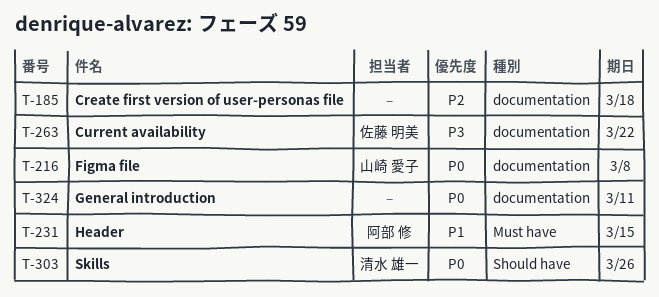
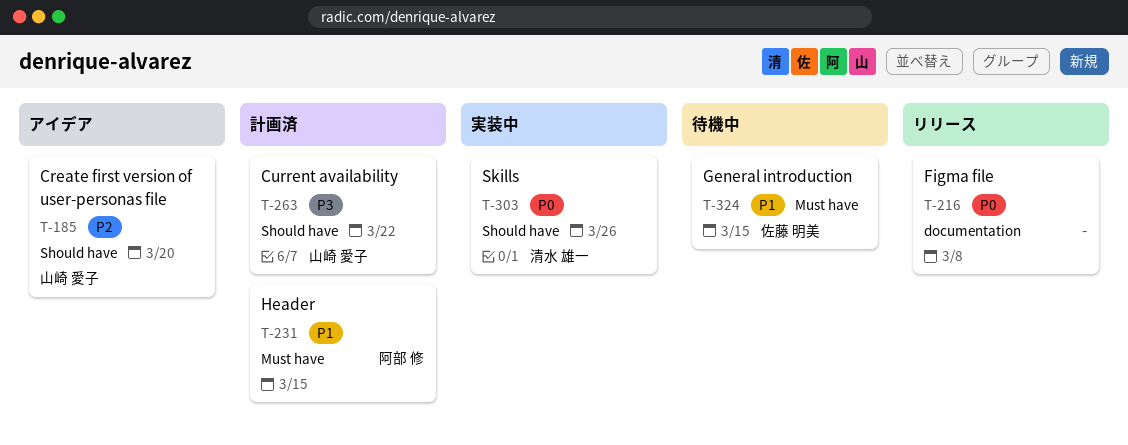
T-185, owner: none -> 山崎 愛子
T-185, label: documentation -> Should have
T-185, due: Mar 18 -> Mar 20
T-216, owner: 山崎 愛子 -> none
T-263, owner: 佐藤 明美 -> 山崎 愛子
T-263, label: documentation -> Should have
T-324, owner: none -> 佐藤 明美
T-324, priority: P0 -> P1
T-324, label: documentation -> Must have
T-324, due: Mar 11 -> Mar 15

